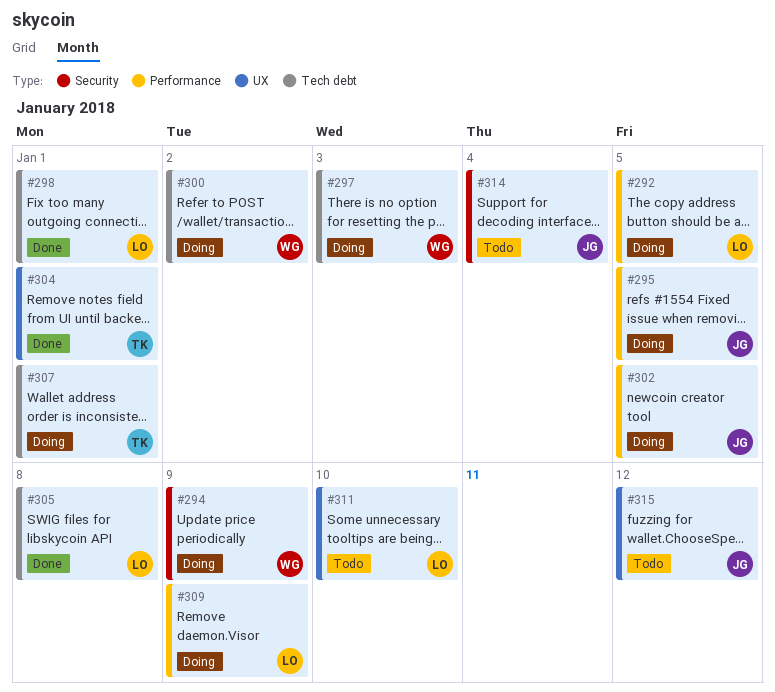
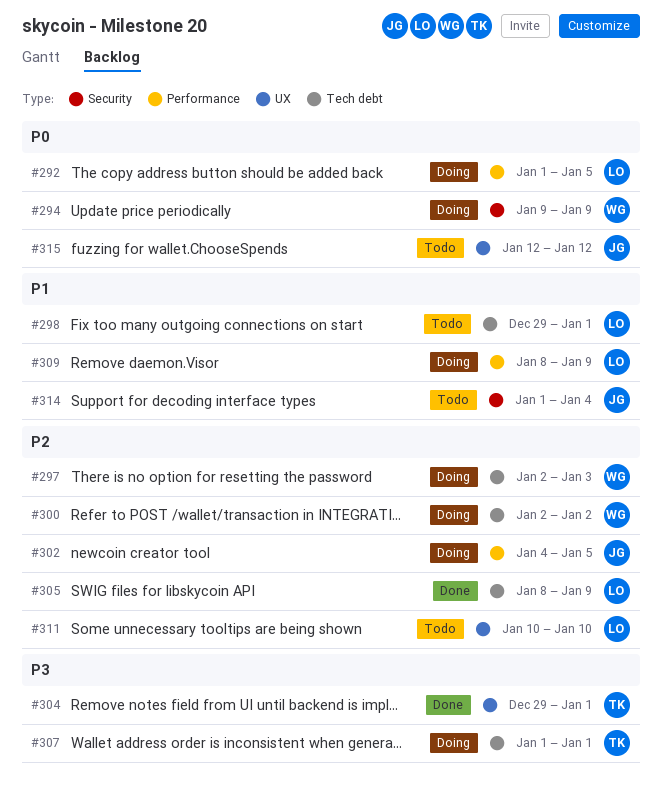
#295: present -> none
#298, status: Done -> Todo
#305, due: Jan 8 -> Jan 9

